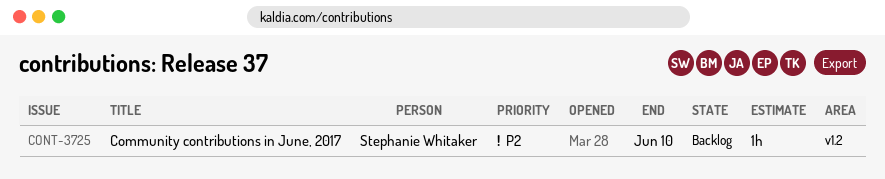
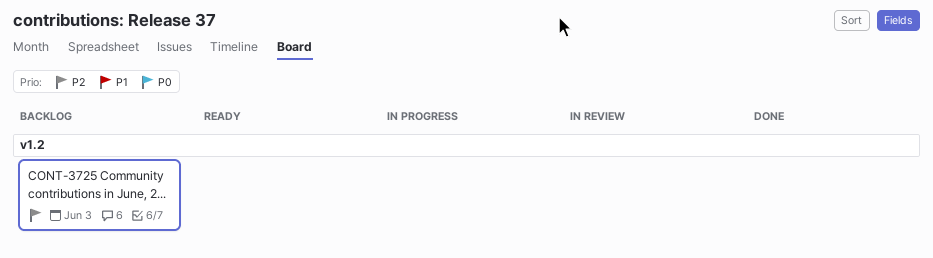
CONT-3725, due: Jun 10 -> Jun 3

